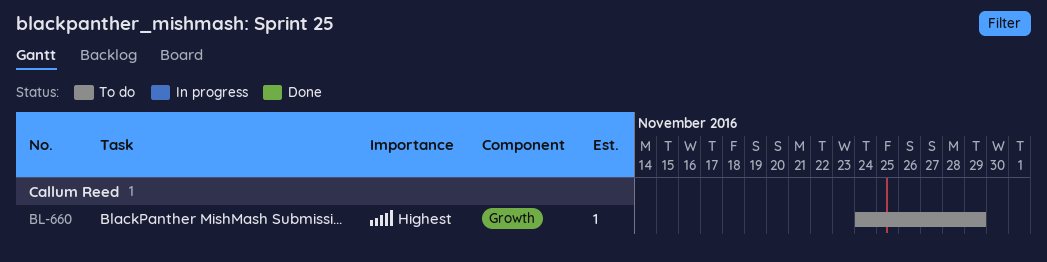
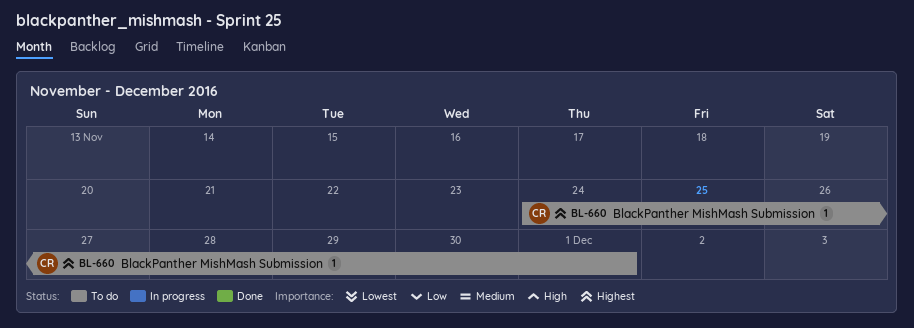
BL-660, due: Nov 29 -> Dec 1

